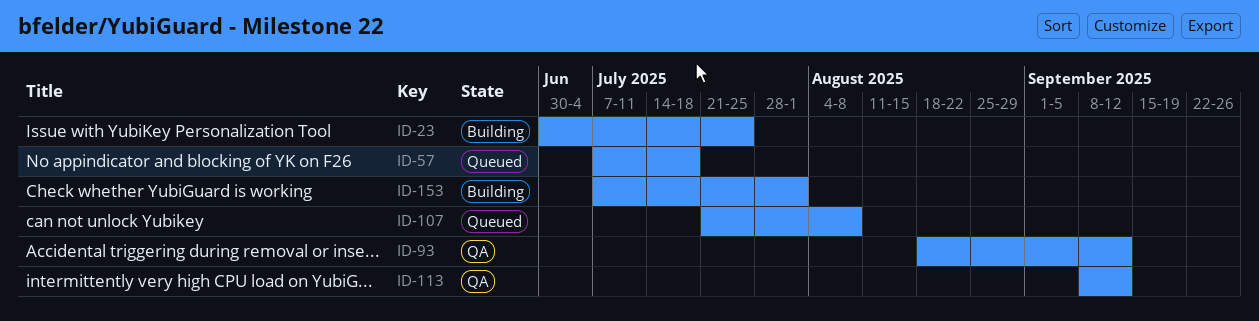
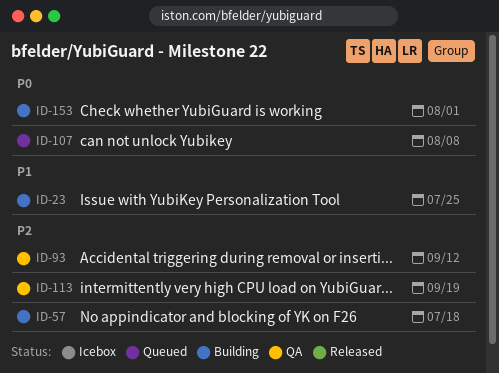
ID-57, status: Queued -> Building
ID-113, due: Sep 12 -> Sep 19

